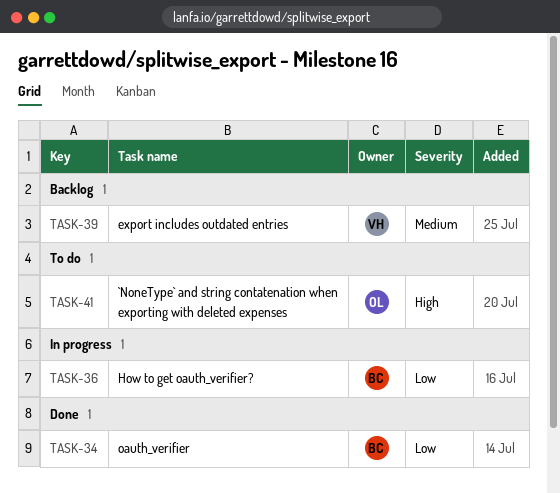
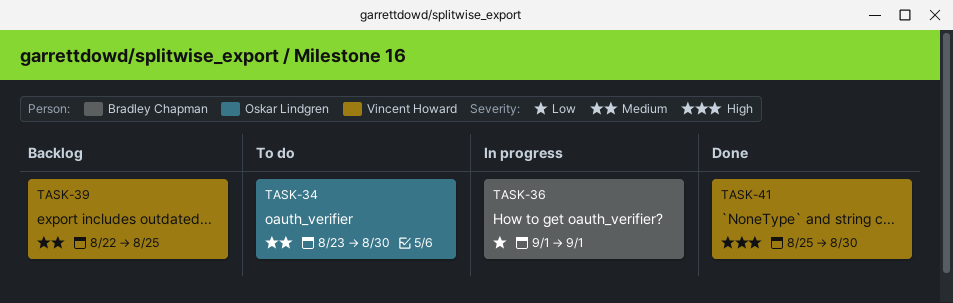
TASK-34, status: Done -> To do
TASK-34, owner: Bradley Chapman -> Oskar Lindgren
TASK-34, priority: Low -> Medium
TASK-41, status: To do -> Done
TASK-41, owner: Oskar Lindgren -> Vincent Howard

